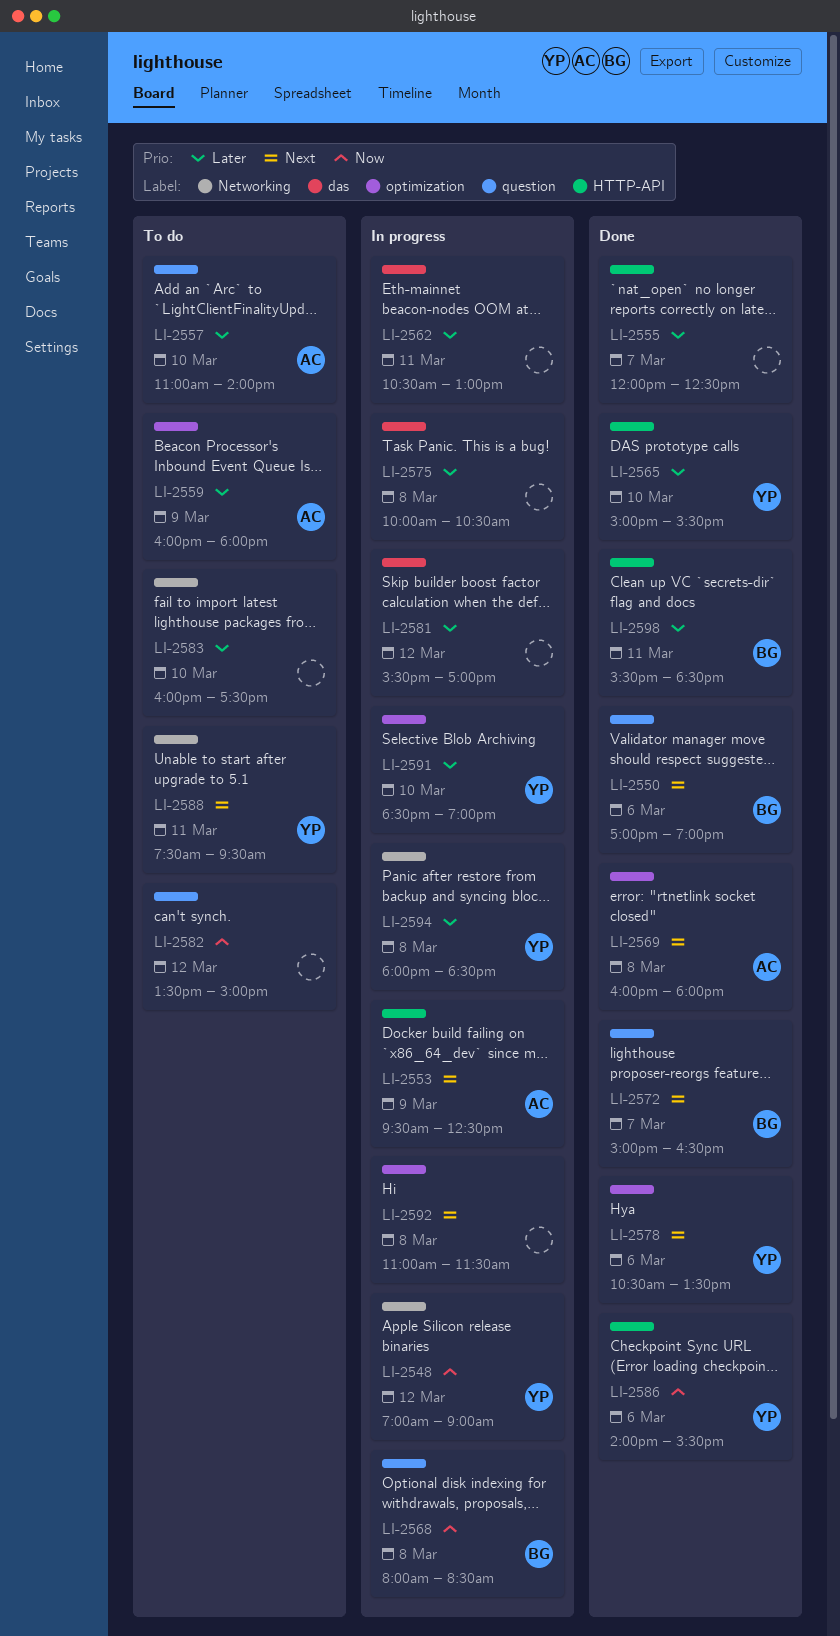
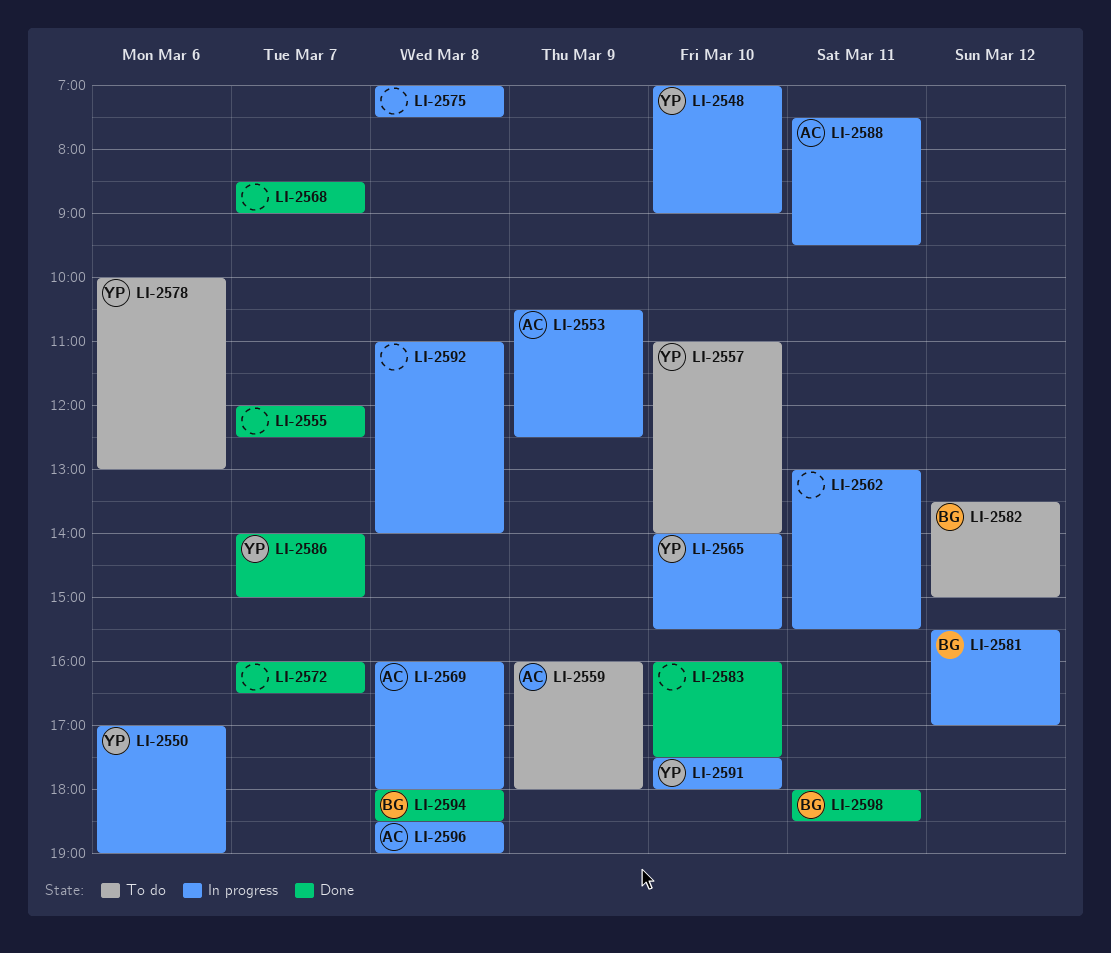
LI-2548, day: Mar 12 -> Mar 10
LI-2550, status: Done -> In progress
LI-2550, owner: BG -> YP
LI-2553, begins: 09:30 -> 10:30
LI-2557, owner: AC -> YP
LI-2562, begins: 10:30 -> 13:00
LI-2562, ends: 13:00 -> 15:30
LI-2565, status: Done -> In progress
LI-2565, begins: 15:00 -> 14:00
LI-2568, status: In progress -> Done
LI-2568, owner: BG -> none
LI-2568, day: Mar 8 -> Mar 7
LI-2568, begins: 08:00 -> 08:30
LI-2568, ends: 08:30 -> 09:00
LI-2569, status: Done -> In progress
LI-2572, owner: BG -> none
LI-2572, begins: 15:00 -> 16:00
LI-2575, begins: 10:00 -> 07:00
LI-2575, ends: 10:30 -> 07:30
LI-2578, status: Done -> To do
LI-2578, begins: 10:30 -> 10:00
LI-2578, ends: 13:30 -> 13:00
LI-2581, owner: none -> BG
LI-2582, owner: none -> BG
LI-2583, status: To do -> Done
LI-2586, day: Mar 6 -> Mar 7
LI-2586, ends: 15:30 -> 15:00
LI-2588, status: To do -> In progress
LI-2588, owner: YP -> AC
LI-2591, begins: 18:30 -> 17:30
LI-2591, ends: 19:00 -> 18:00
LI-2592, ends: 11:30 -> 14:00
LI-2594, status: In progress -> Done
LI-2594, owner: YP -> BG
LI-2596: none -> present
LI-2598, begins: 15:30 -> 18:00

